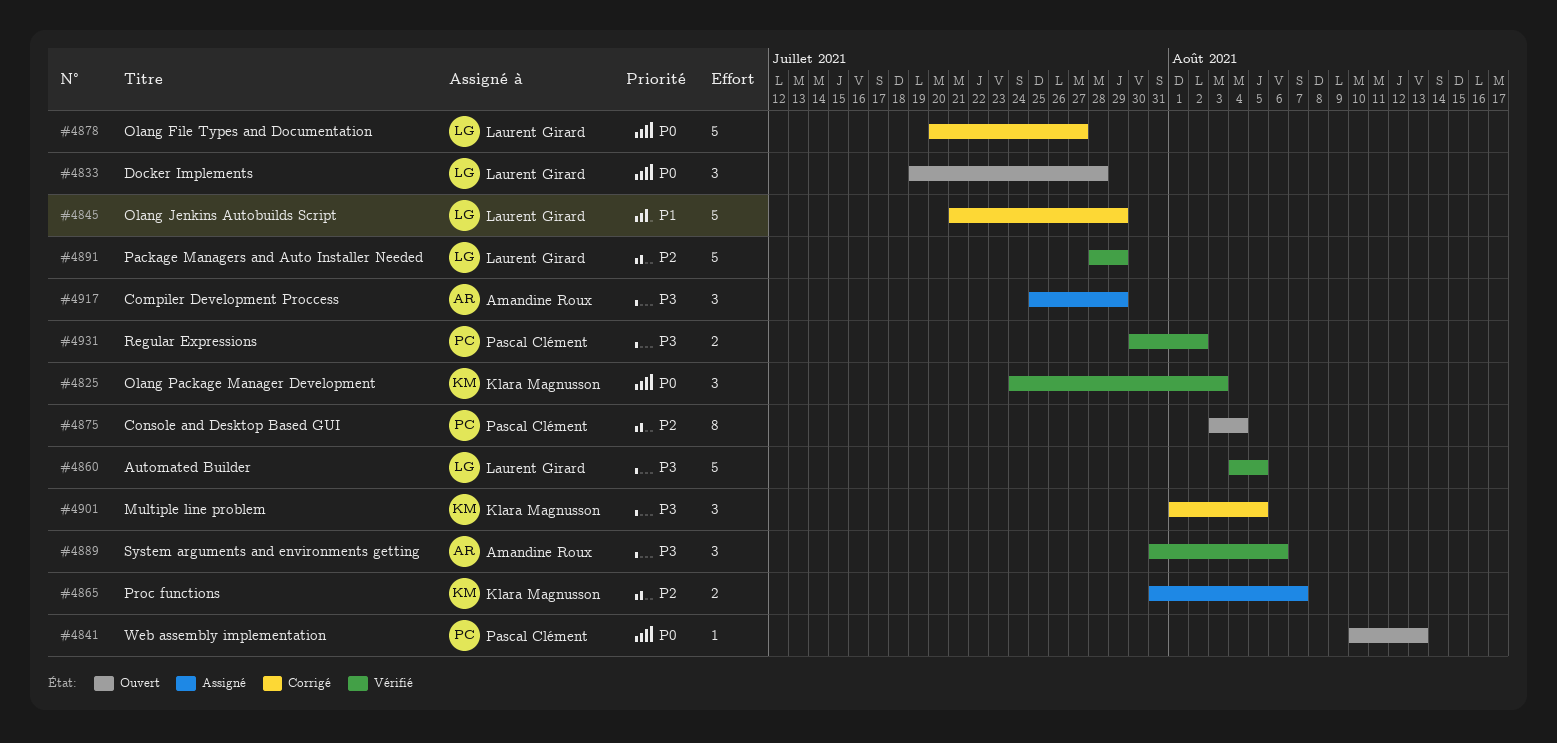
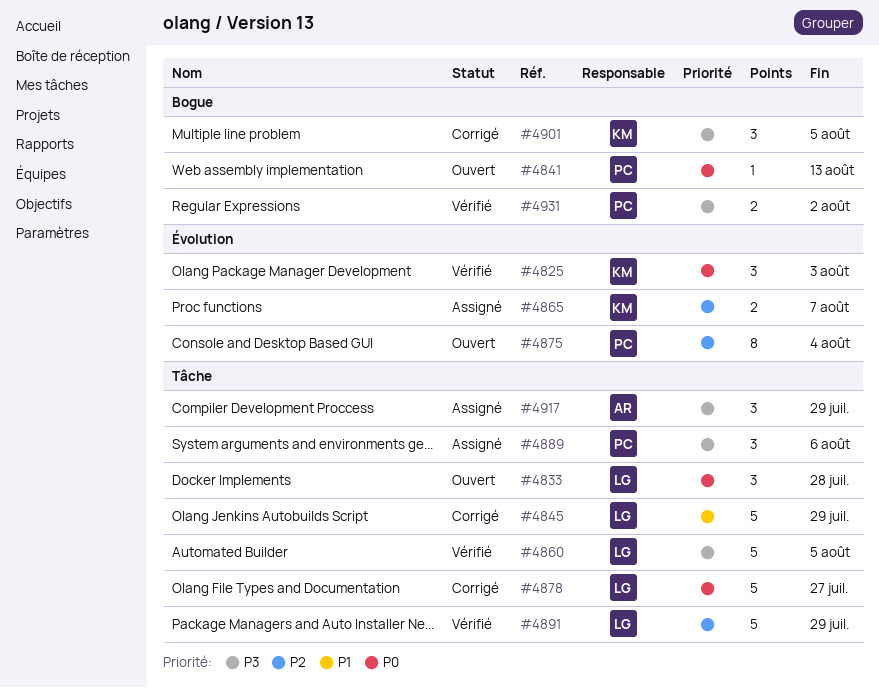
#4889, status: Vérifié -> Assigné
#4889, owner: Amandine Roux -> Pascal Clément

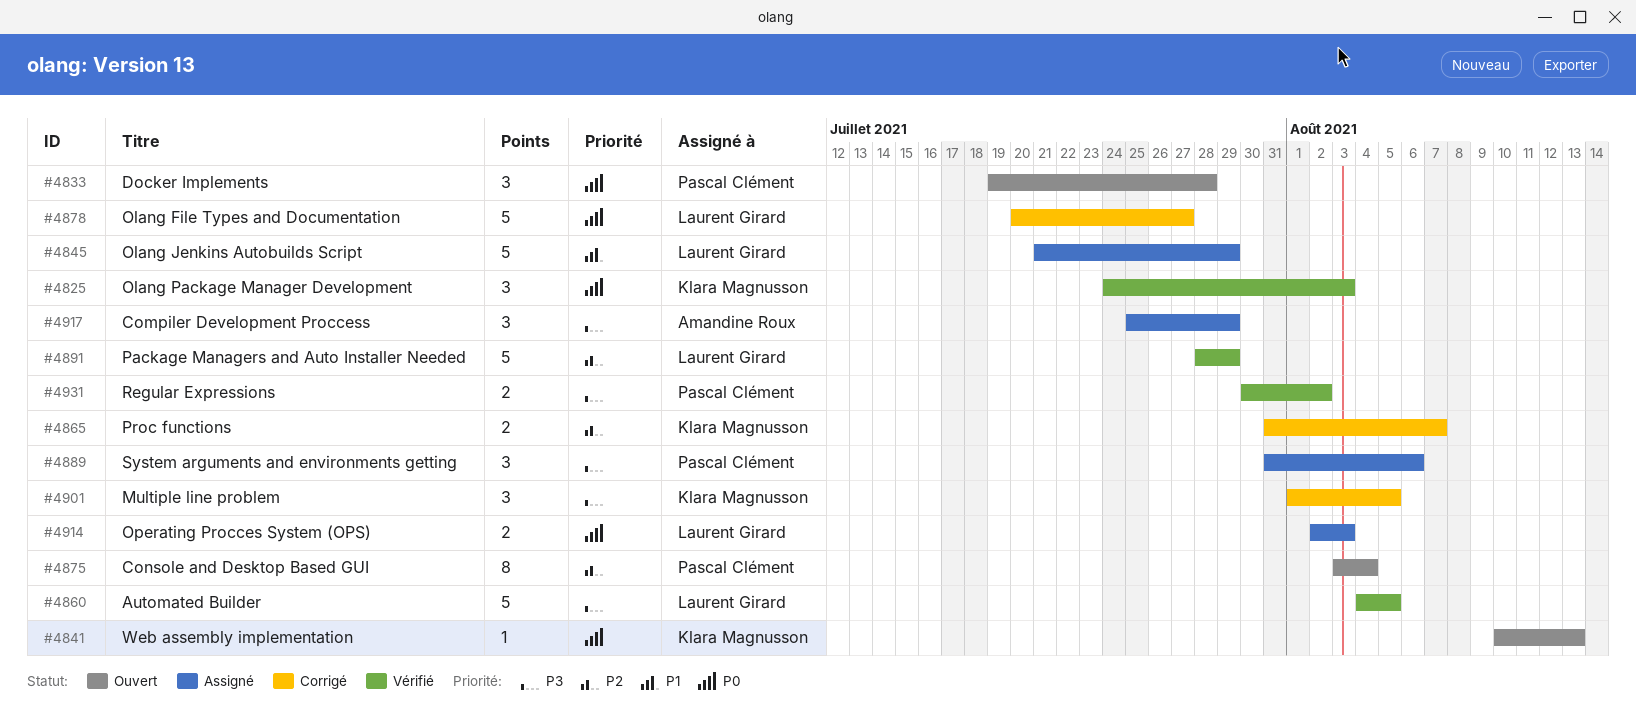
#4833, owner: Laurent Girard -> Pascal Clément
#4841, owner: Pascal Clément -> Klara Magnusson
#4845, status: Corrigé -> Assigné
#4865, status: Assigné -> Corrigé
#4914: none -> present

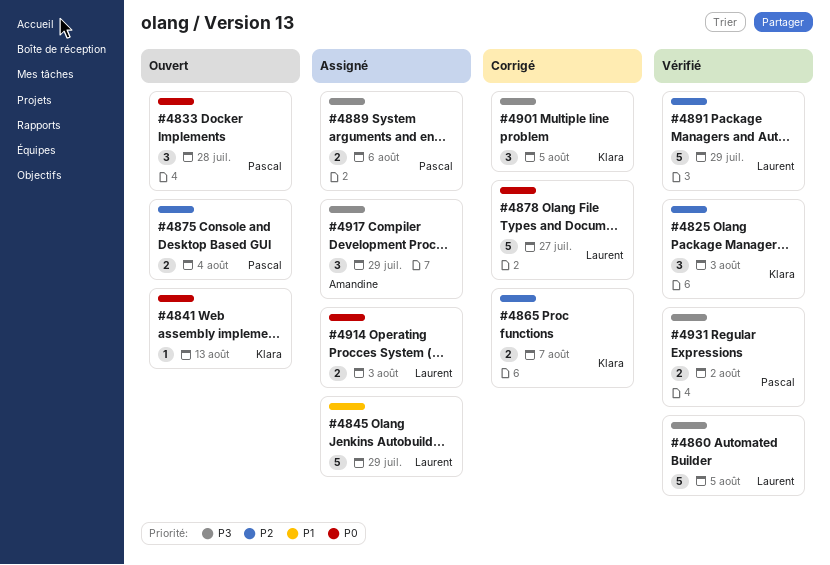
#4825, priority: P0 -> P2
#4875, estimate: 8 -> 2
#4889, estimate: 3 -> 2

